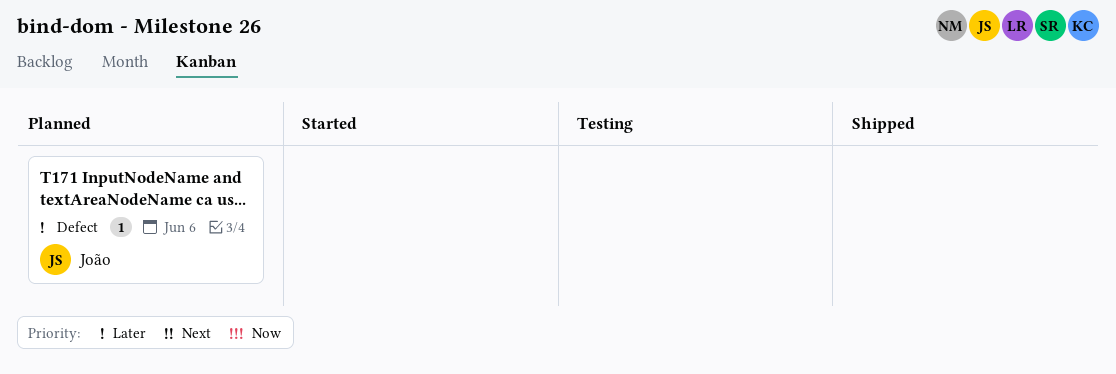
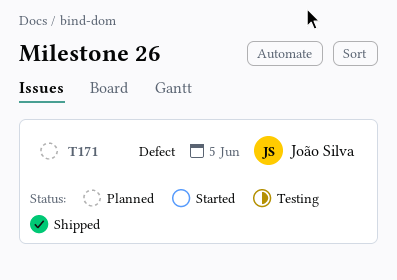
T171, due: Jun 6 -> Jun 5

